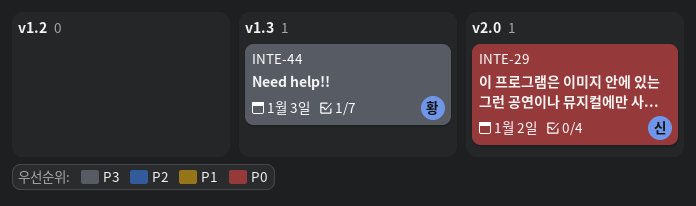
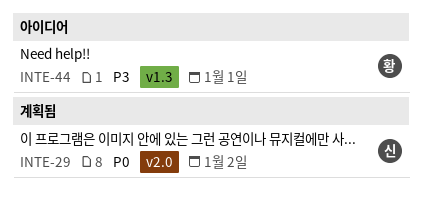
INTE-44, due: Jan 3 -> Jan 1

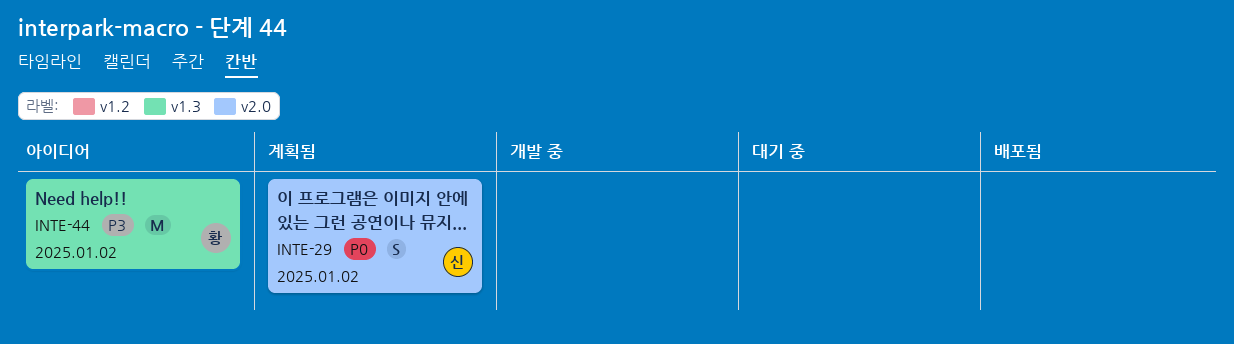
INTE-44, due: Jan 1 -> Jan 2

